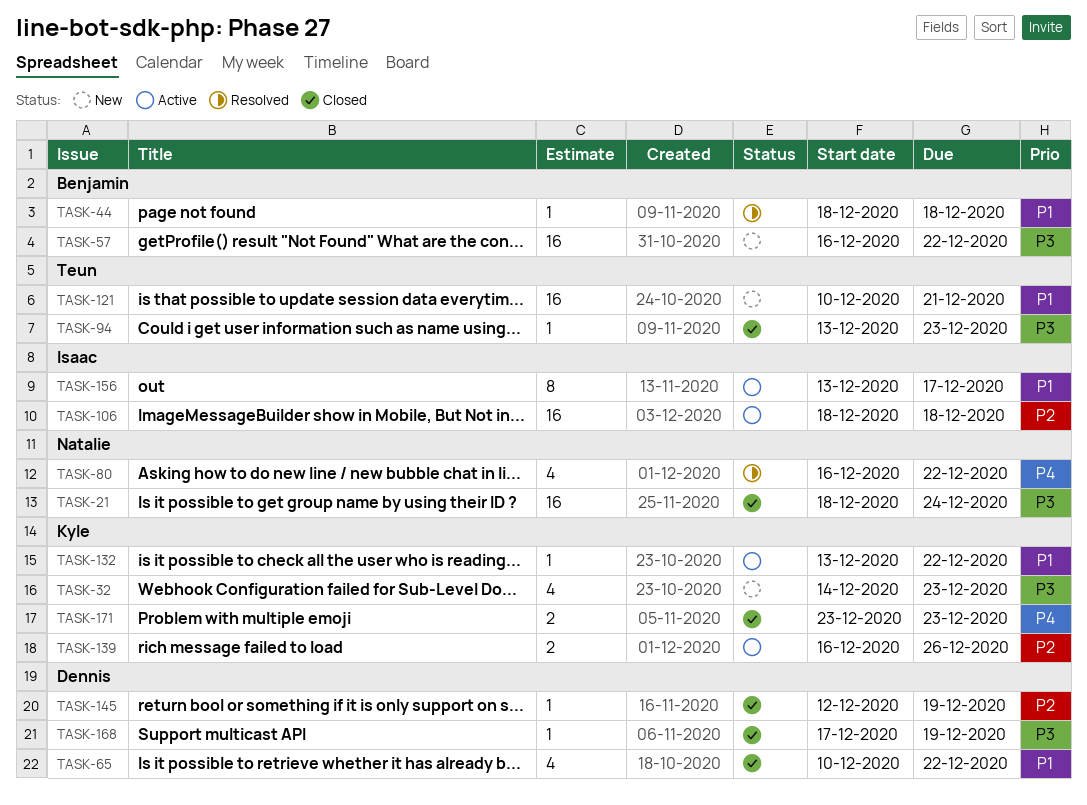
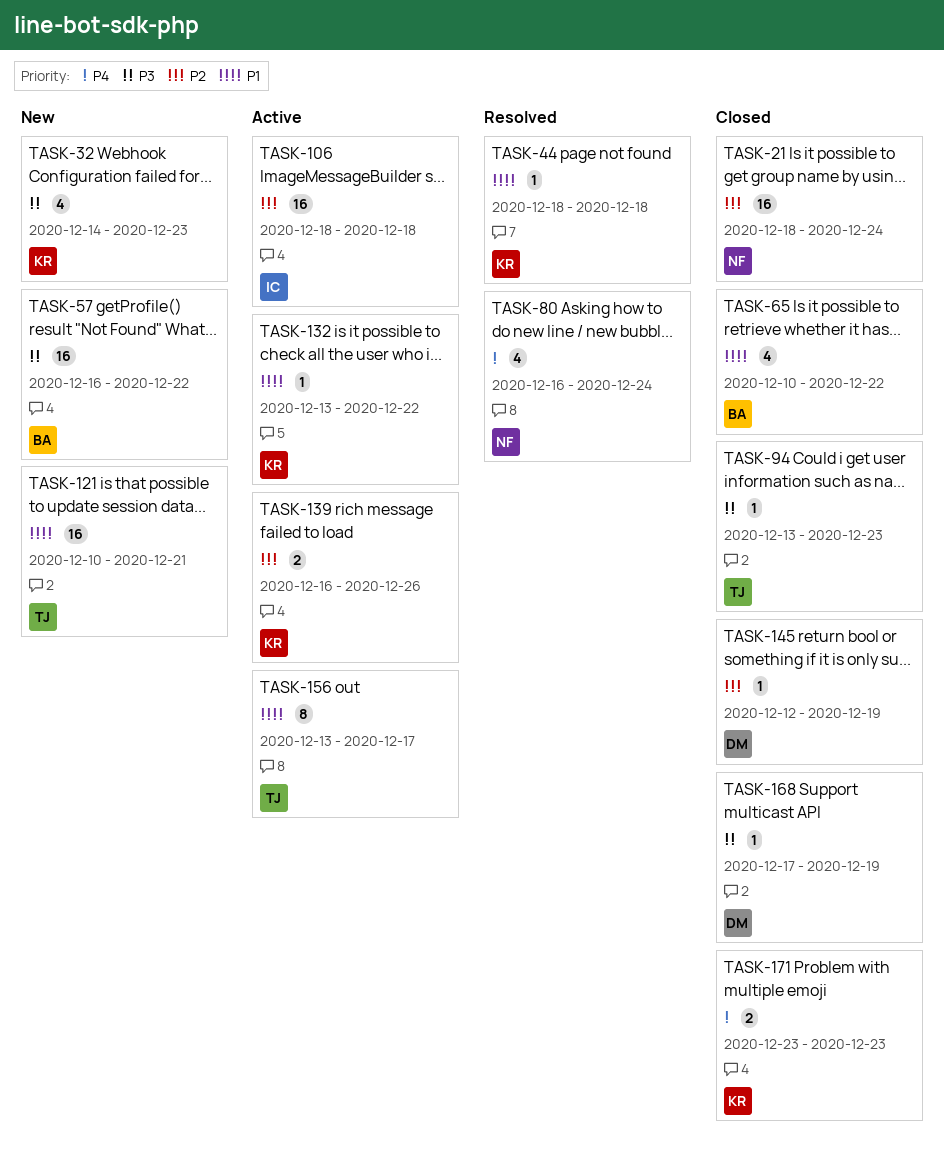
TASK-21, priority: P3 -> P2
TASK-44, owner: Benjamin -> Kyle
TASK-65, owner: Dennis -> Benjamin
TASK-80, due: Dec 22 -> Dec 24
TASK-156, owner: Isaac -> Teun

